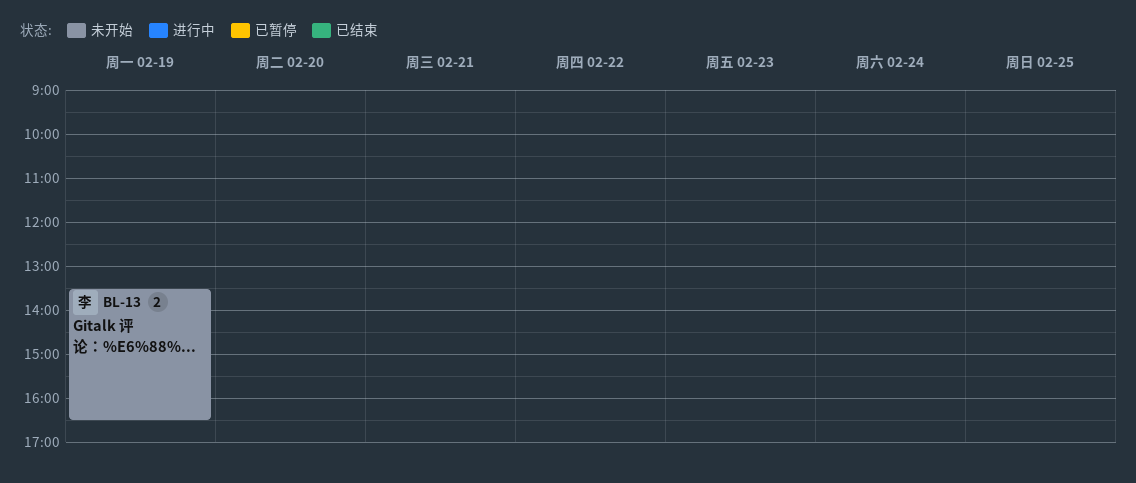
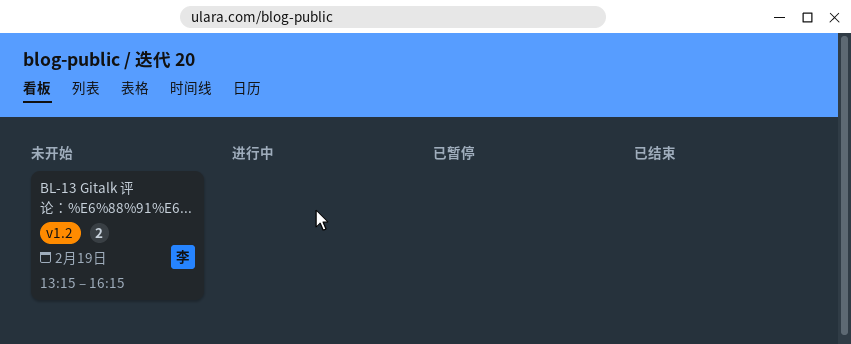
BL-13, begins: 13:30 -> 13:15
BL-13, ends: 16:30 -> 16:15

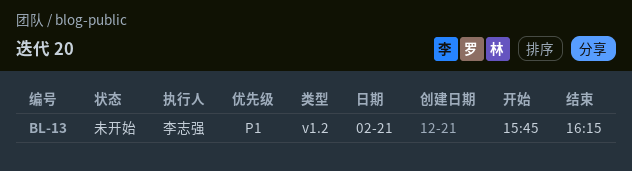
BL-13, day: Feb 19 -> Feb 21
BL-13, begins: 13:15 -> 15:45

